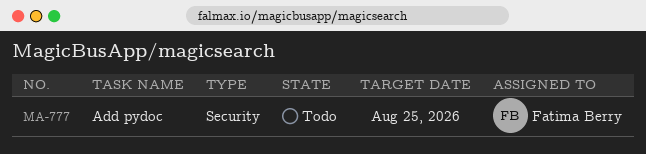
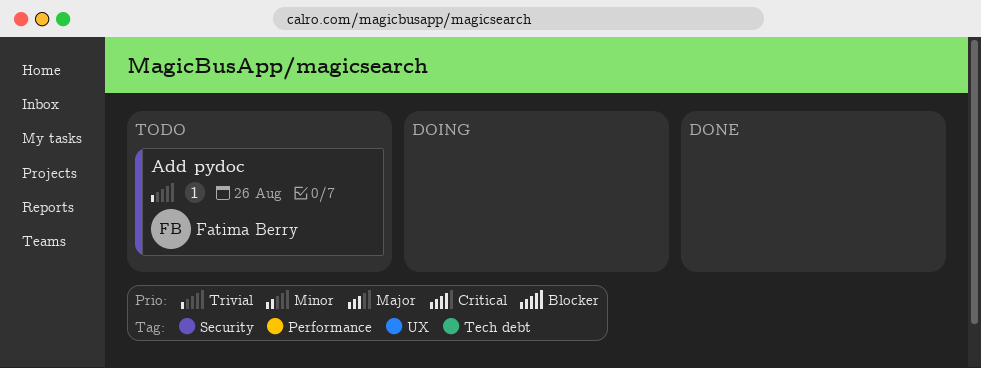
Add pydoc, due: Aug 25 -> Aug 26

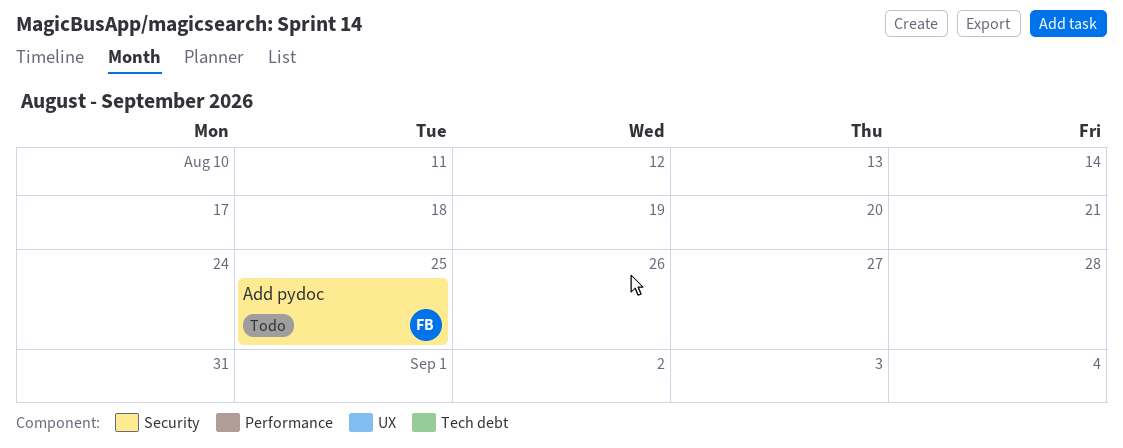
Add pydoc, due: Aug 26 -> Aug 25

